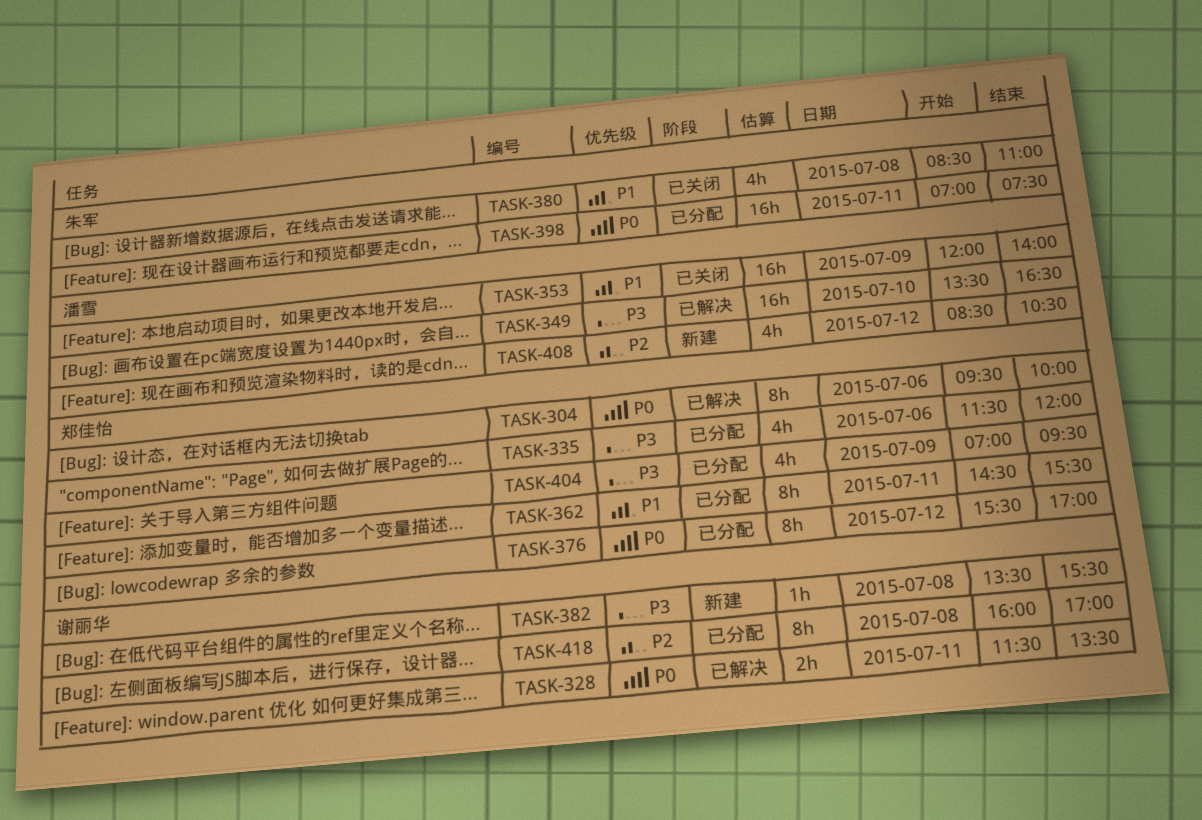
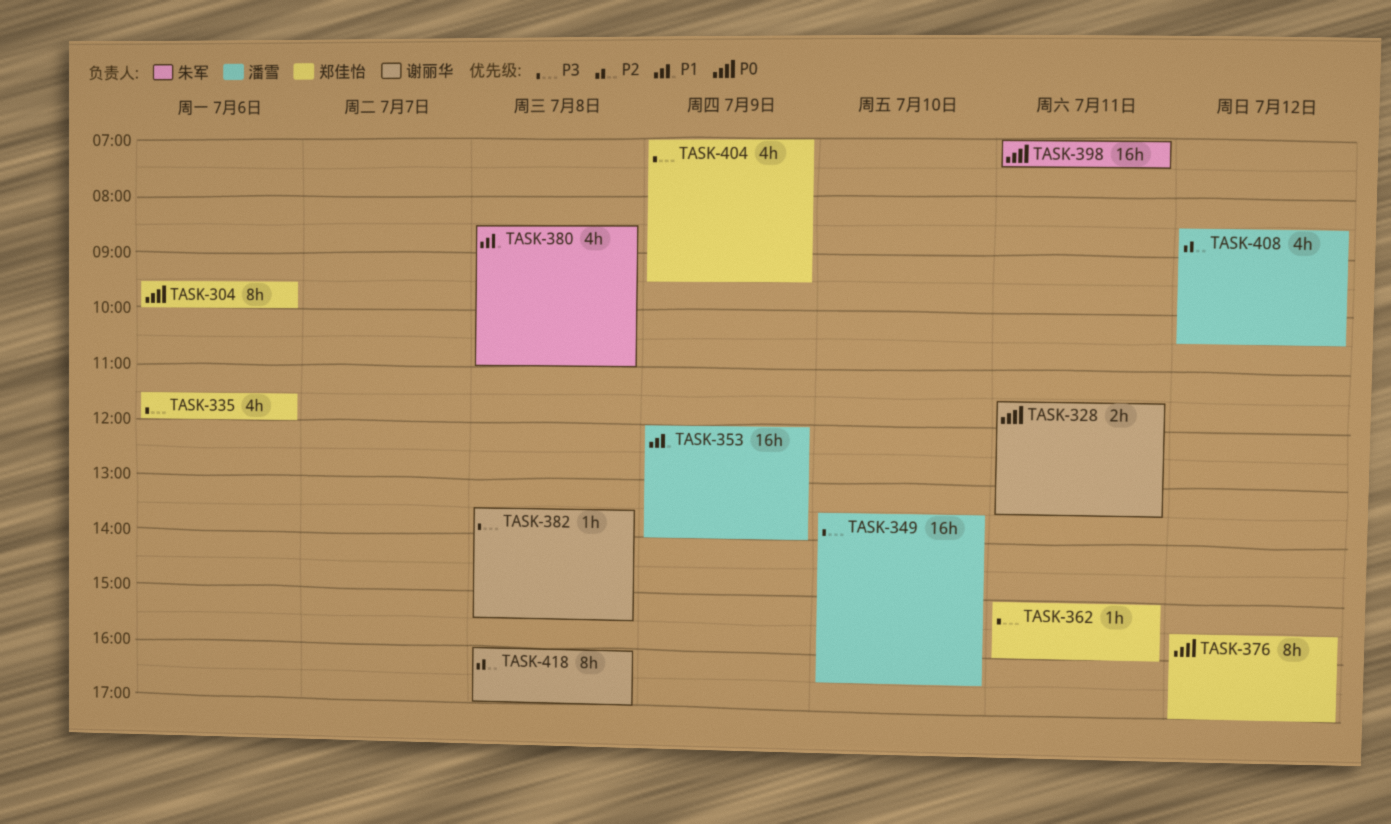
TASK-362, priority: P1 -> P3
TASK-362, estimate: 8h -> 1h
TASK-362, begins: 14:30 -> 15:00
TASK-362, ends: 15:30 -> 16:00

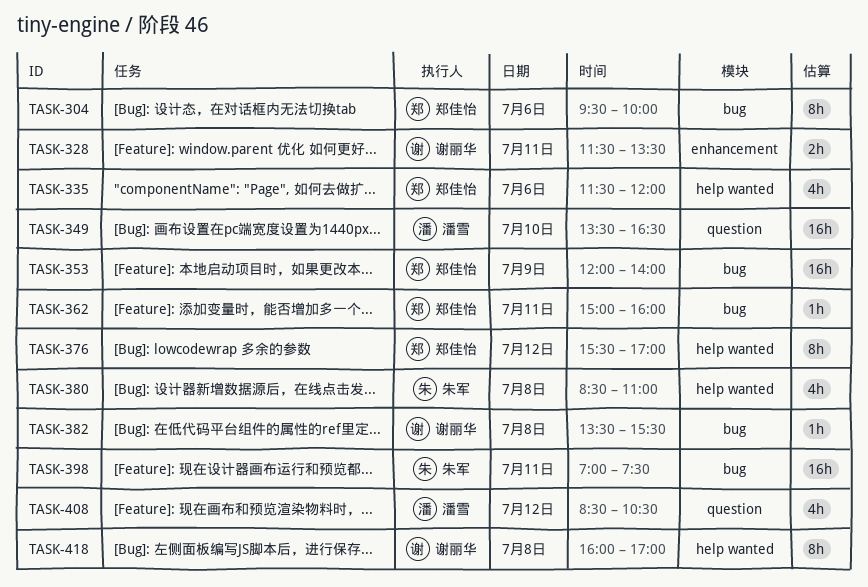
TASK-353, owner: 潘雪 -> 郑佳怡
TASK-404: present -> none

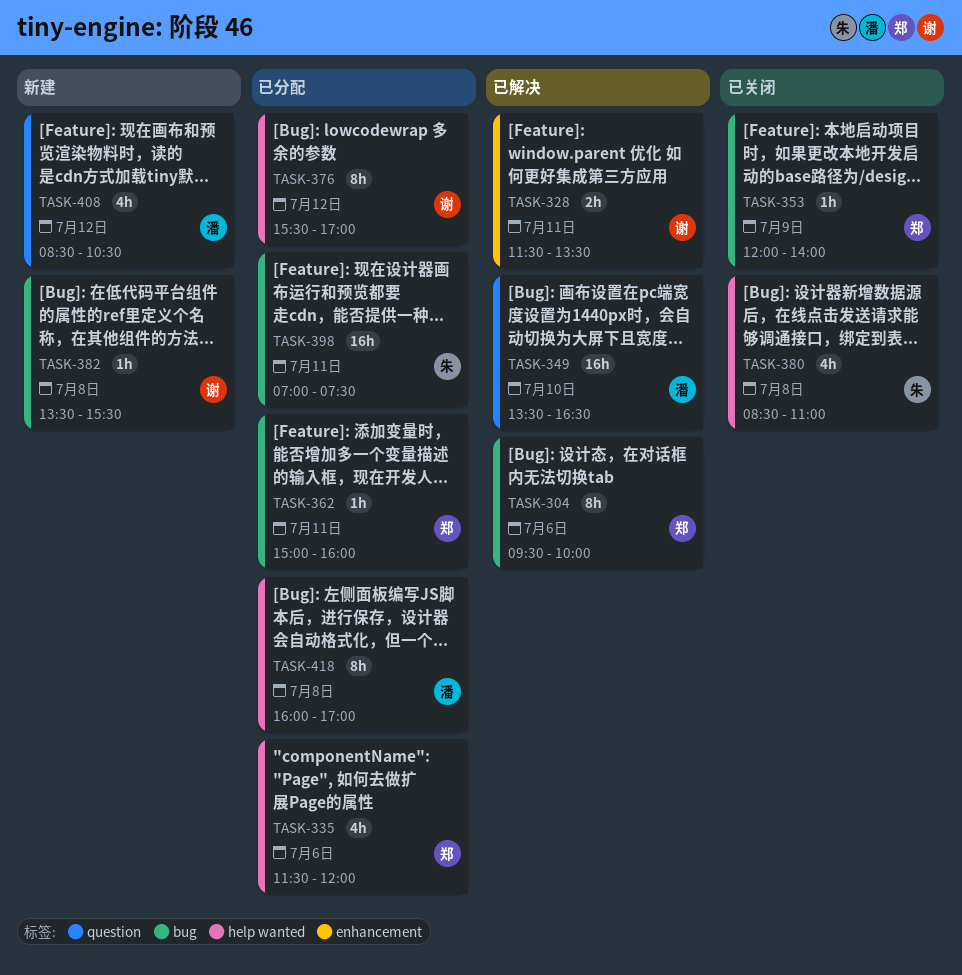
TASK-353, estimate: 16h -> 1h
TASK-376, owner: 郑佳怡 -> 谢丽华
TASK-418, owner: 谢丽华 -> 潘雪

